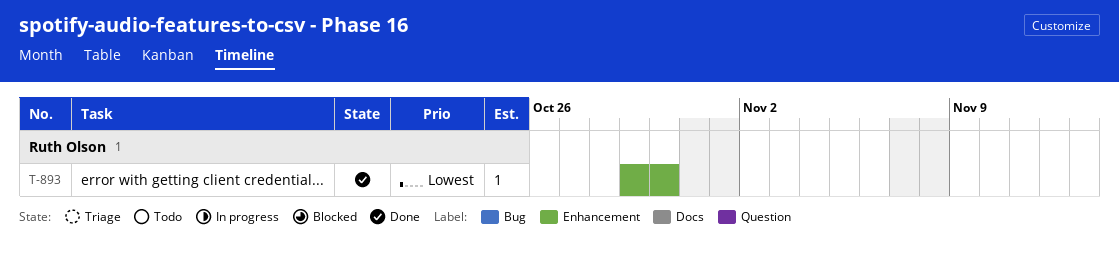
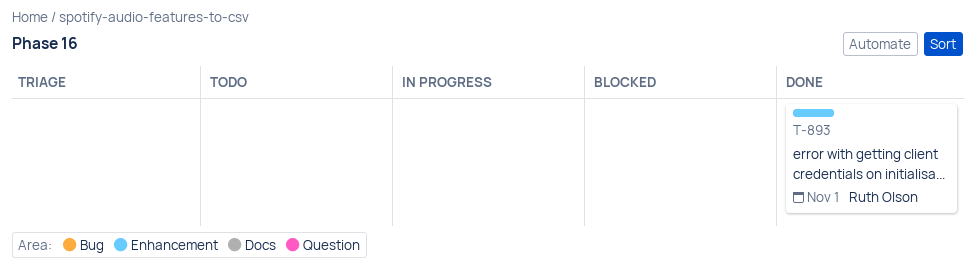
T-893, due: Oct 30 -> Nov 1

